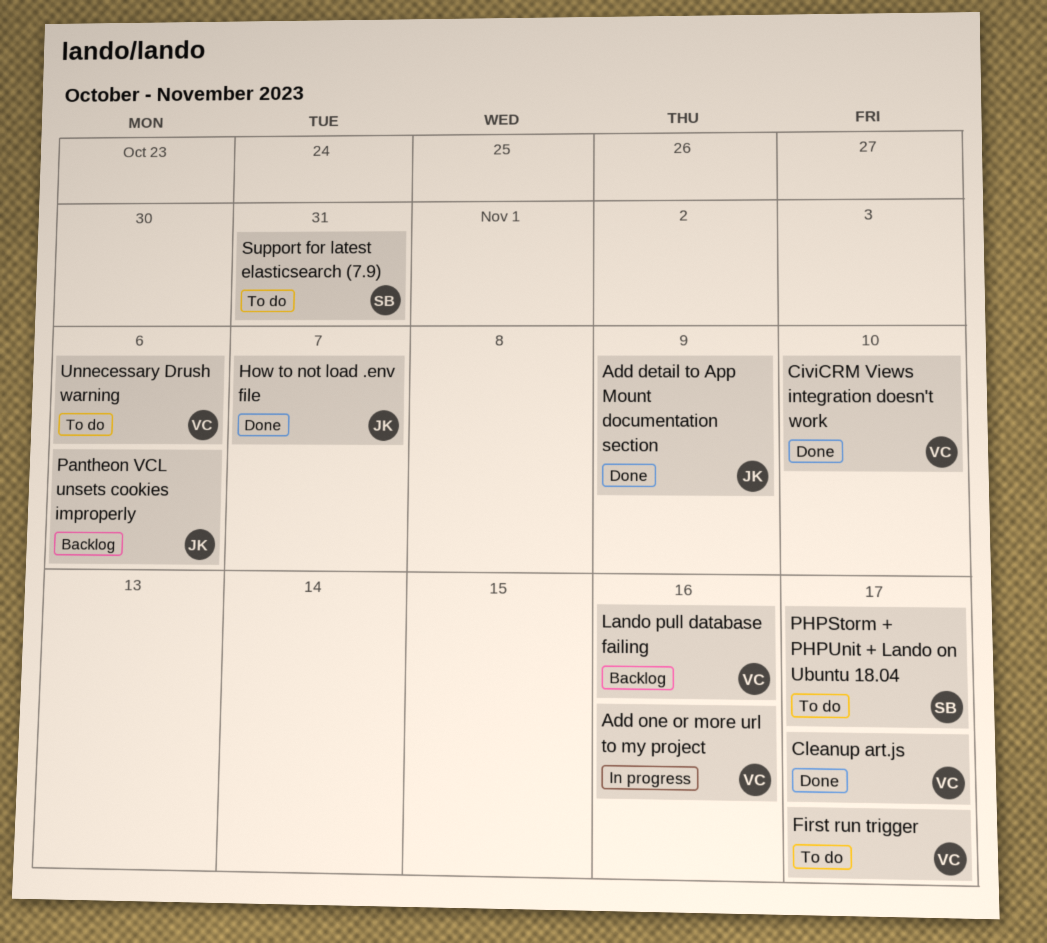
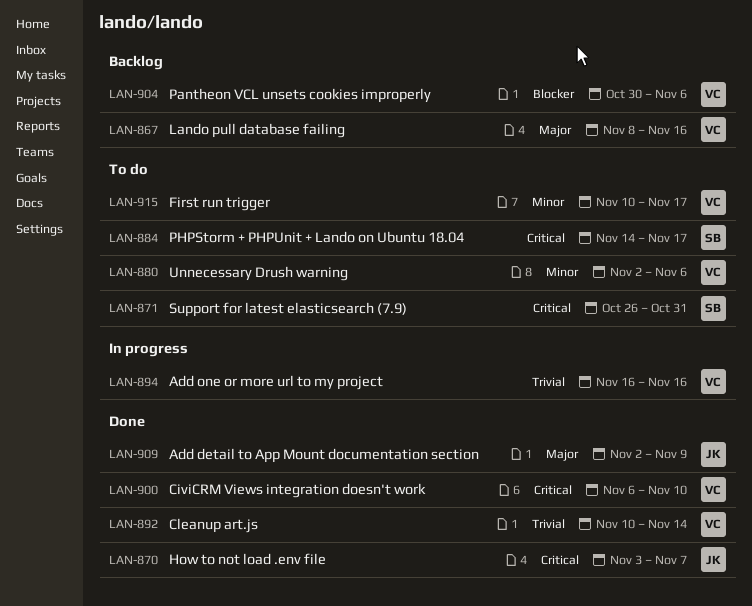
Cleanup art.js, due: Nov 17 -> Nov 14
Pantheon VCL unsets cookies improperly, owner: JK -> VC

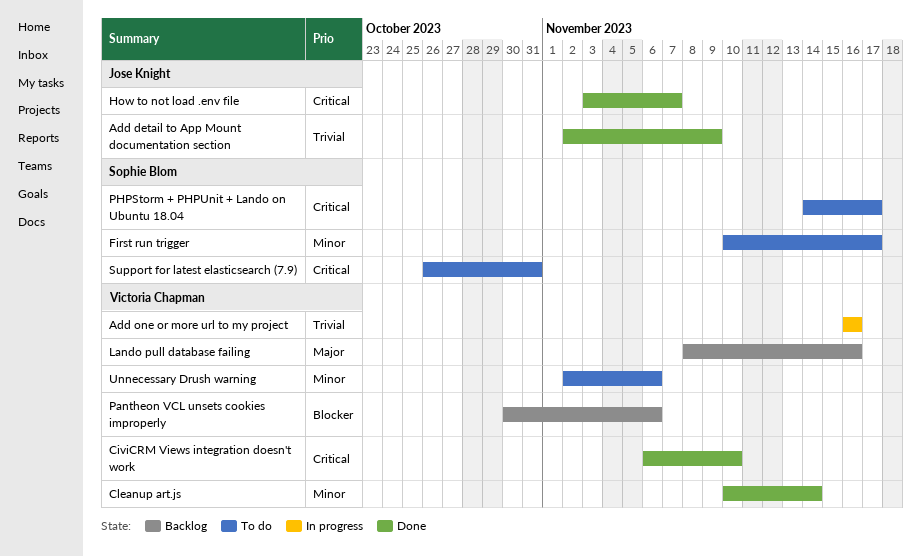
Add detail to App Mount documentation section, priority: Major -> Trivial
Cleanup art.js, priority: Trivial -> Minor
First run trigger, owner: Victoria Chapman -> Sophie Blom

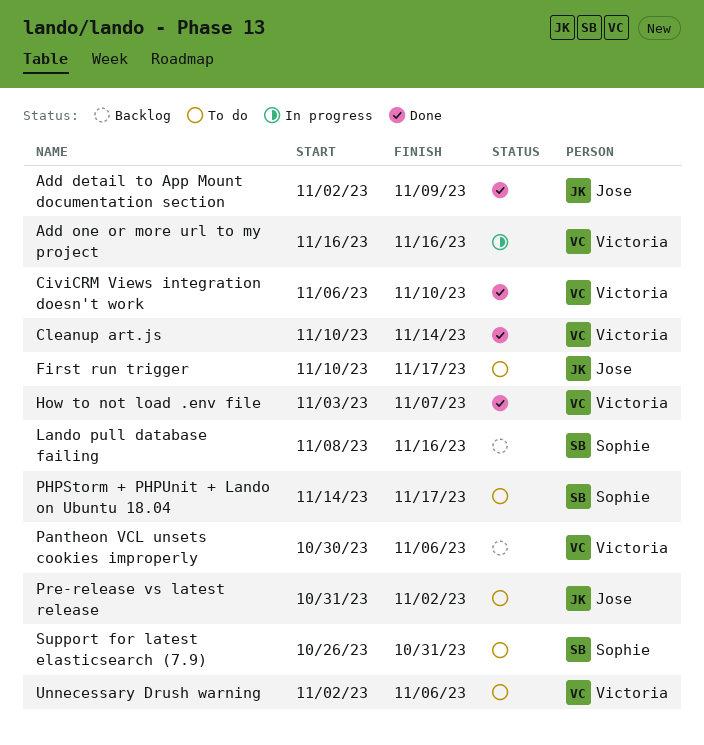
First run trigger, owner: Sophie Blom -> Jose Knight
How to not load .env file, owner: Jose Knight -> Victoria Chapman
Lando pull database failing, owner: Victoria Chapman -> Sophie Blom
Pre-release vs latest release: none -> present

